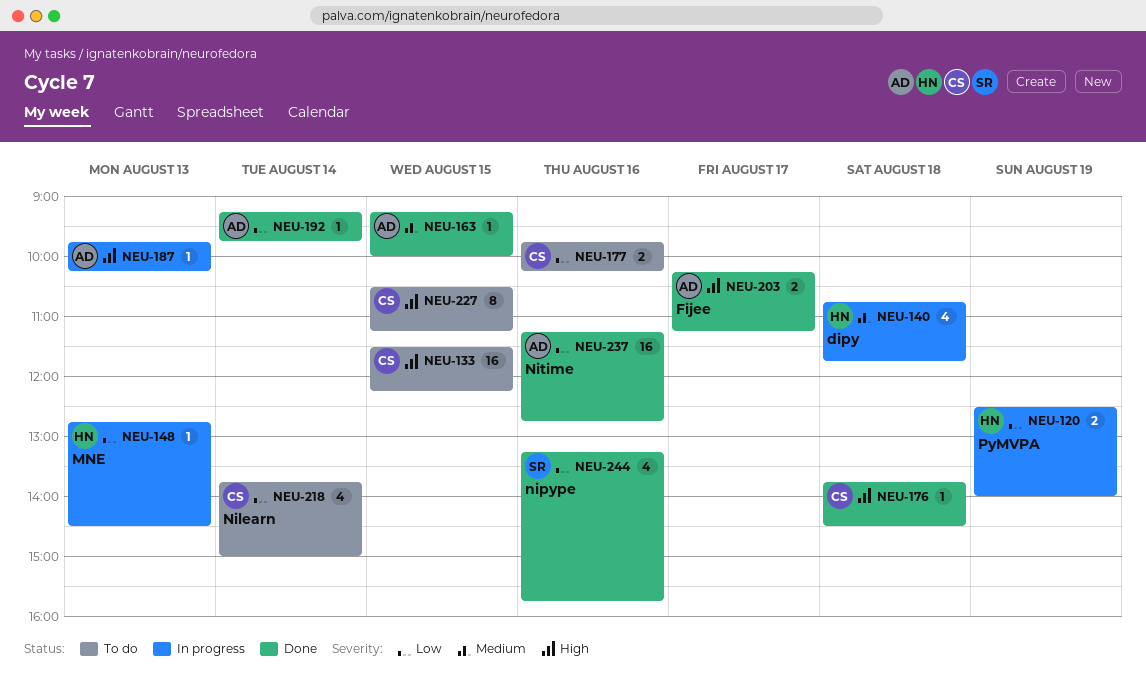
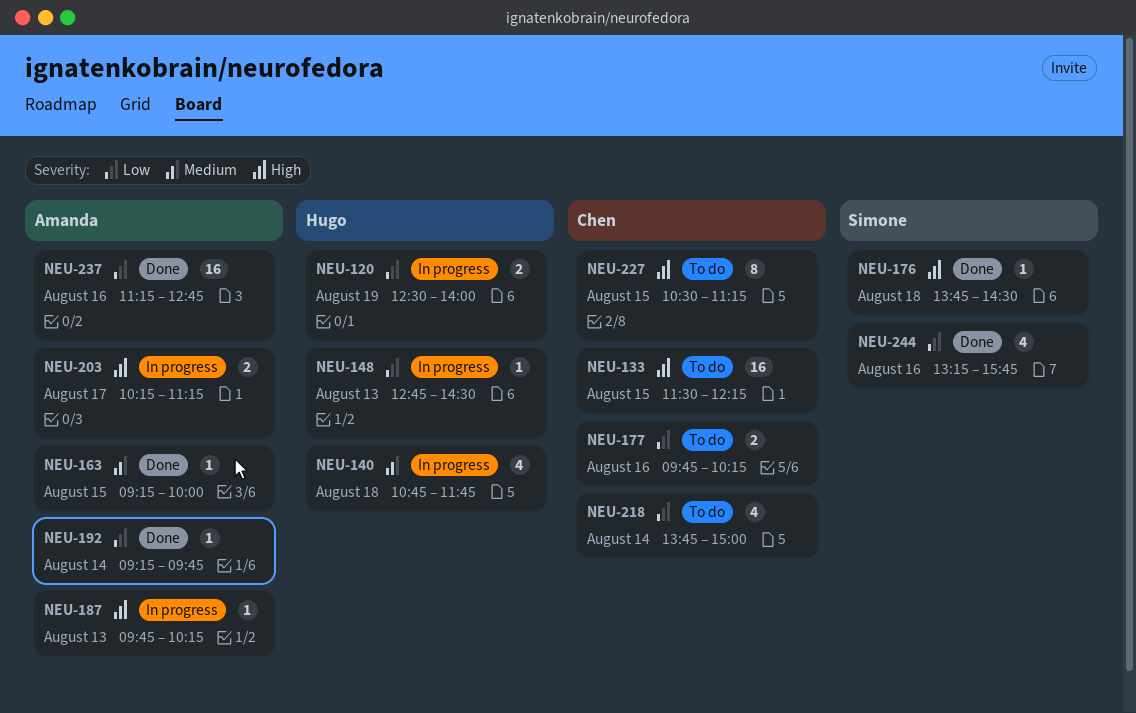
NEU-176, owner: Chen -> Simone
NEU-203, status: Done -> In progress

